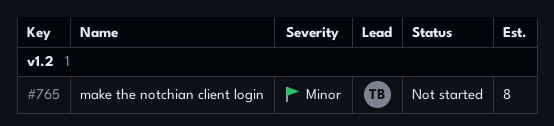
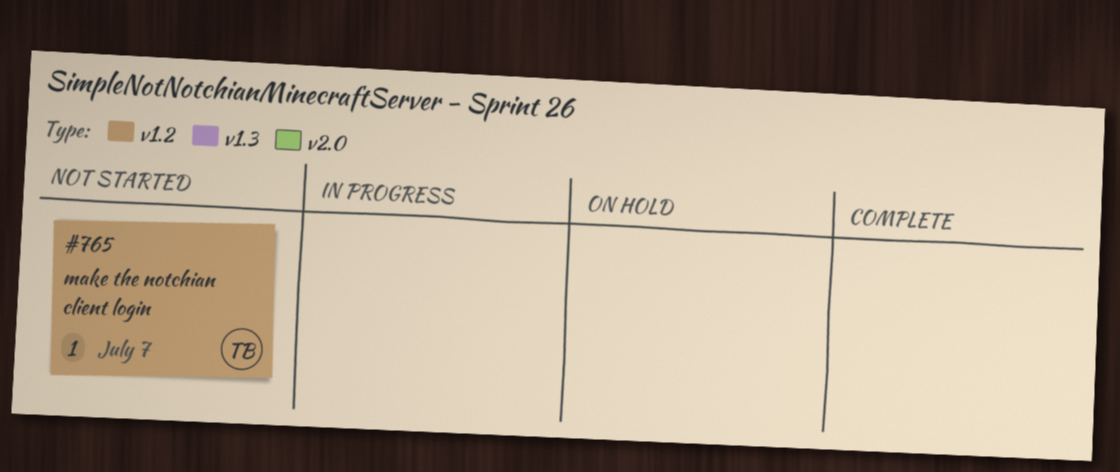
#765, estimate: 8 -> 1

